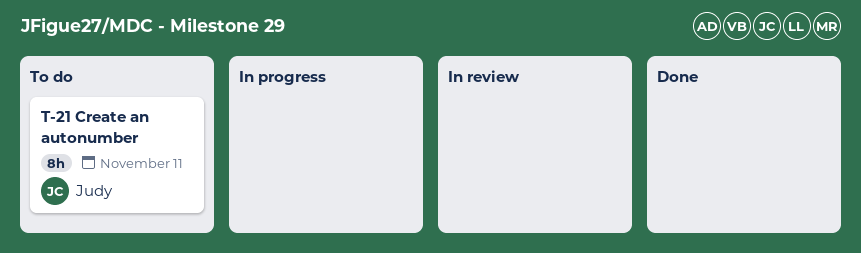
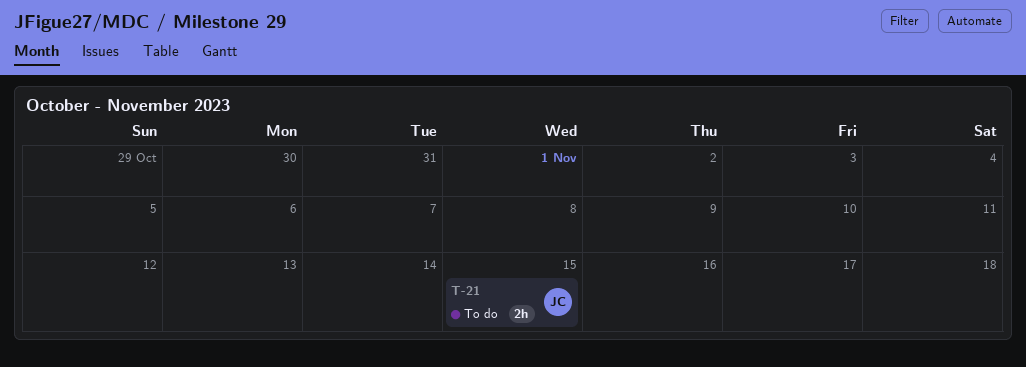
T-21, estimate: 8h -> 2h
T-21, due: Nov 11 -> Nov 15

